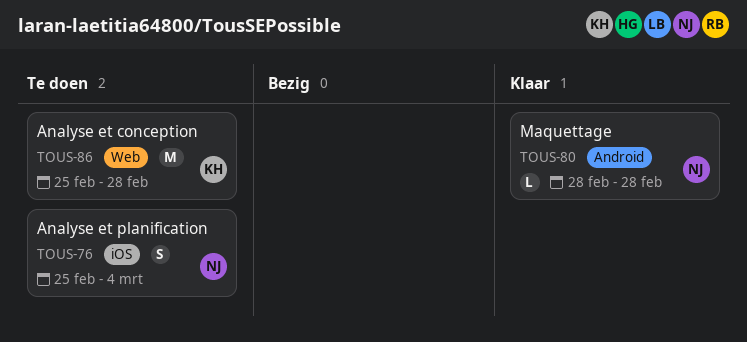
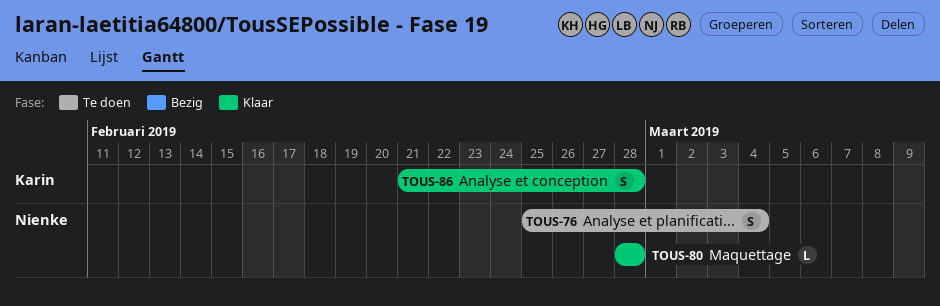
TOUS-86, status: Te doen -> Klaar
TOUS-86, estimate: M -> S
TOUS-86, start: Feb 25 -> Feb 21

